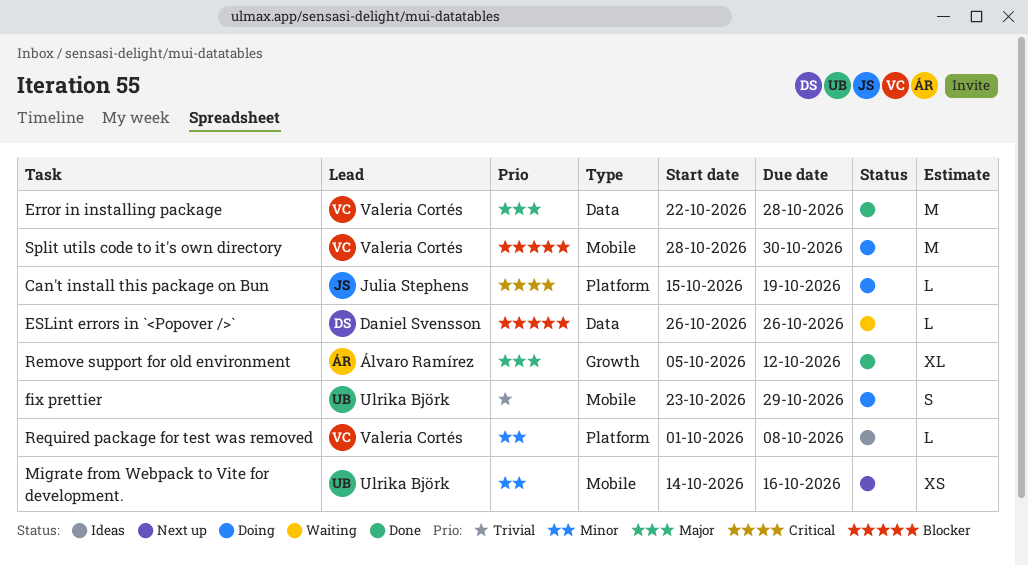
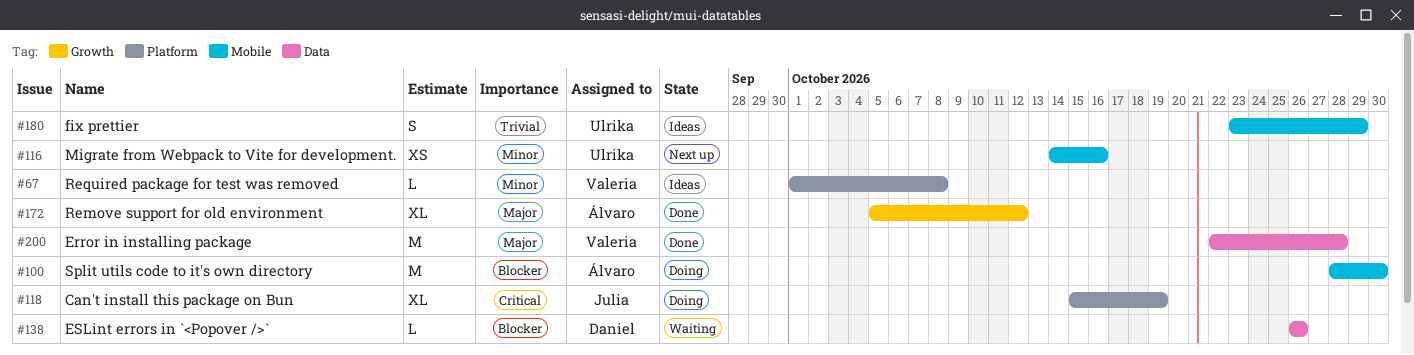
Can't install this package on Bun, estimate: L -> XL
fix prettier, status: Doing -> Ideas
Split utils code to it's own directory, owner: Valeria Cortés -> Álvaro Ramírez

